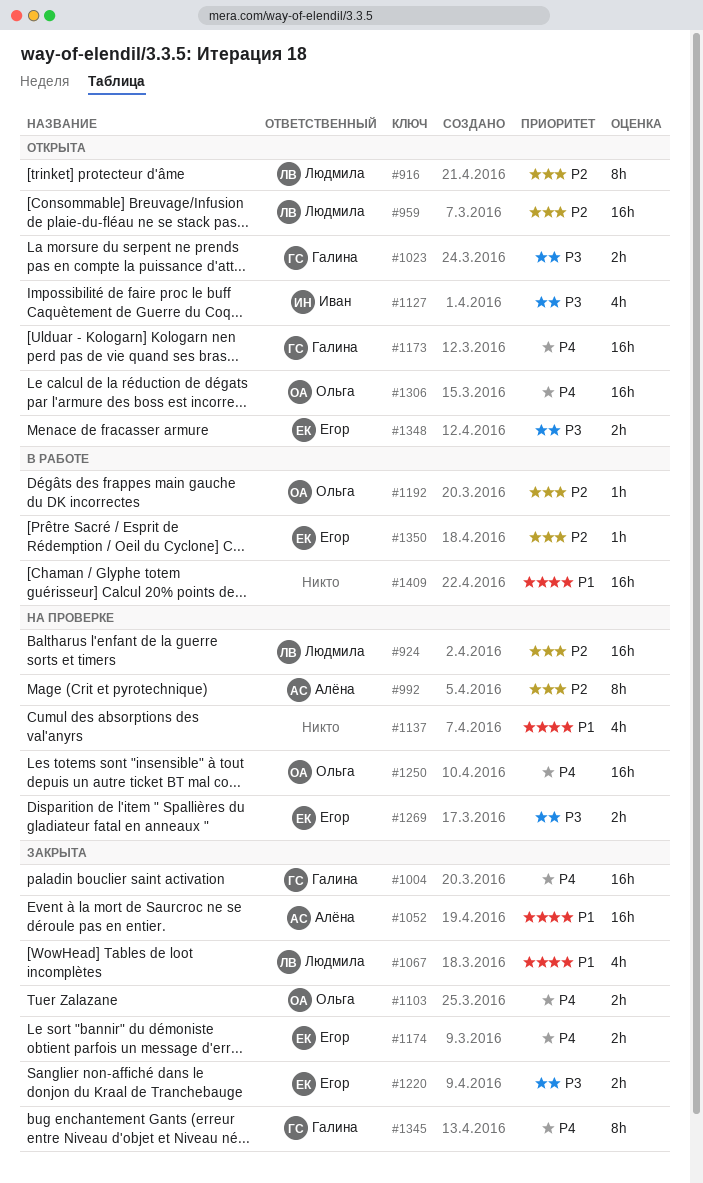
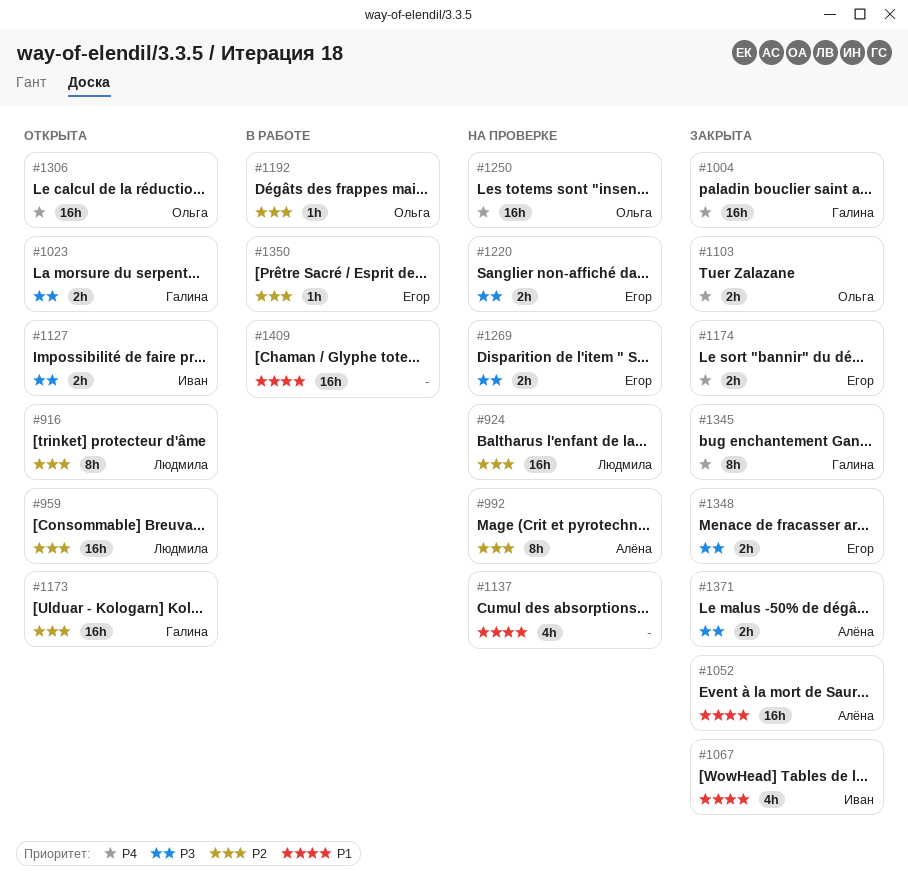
#1067, owner: Людмила -> Иван
#1127, estimate: 4h -> 2h
#1173, priority: P4 -> P2
#1220, status: Закрыта -> На проверке
#1348, status: Открыта -> Закрыта
#1371: none -> present

